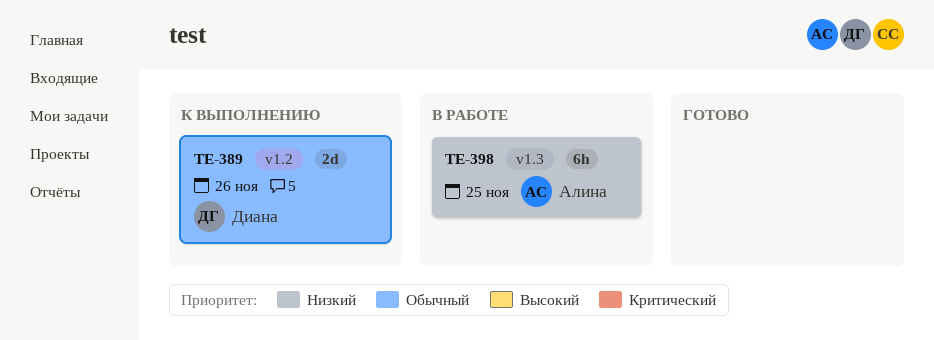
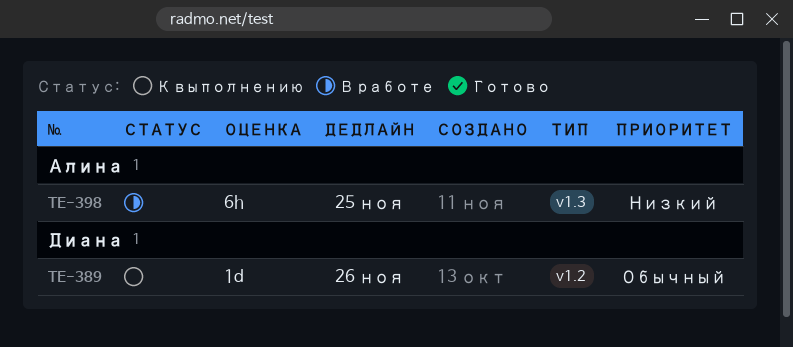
TE-389, estimate: 2d -> 1d

